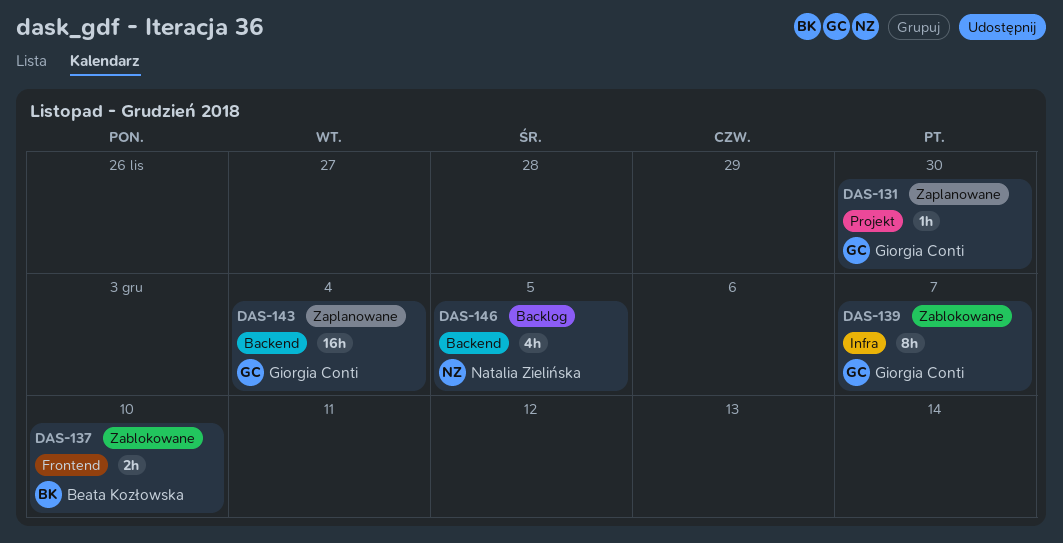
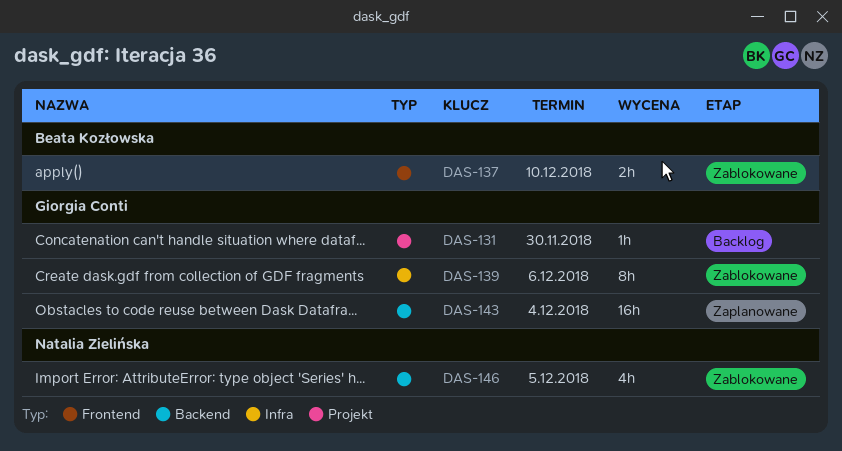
DAS-131, status: Zaplanowane -> Backlog
DAS-139, due: Dec 7 -> Dec 6
DAS-146, status: Backlog -> Zablokowane

